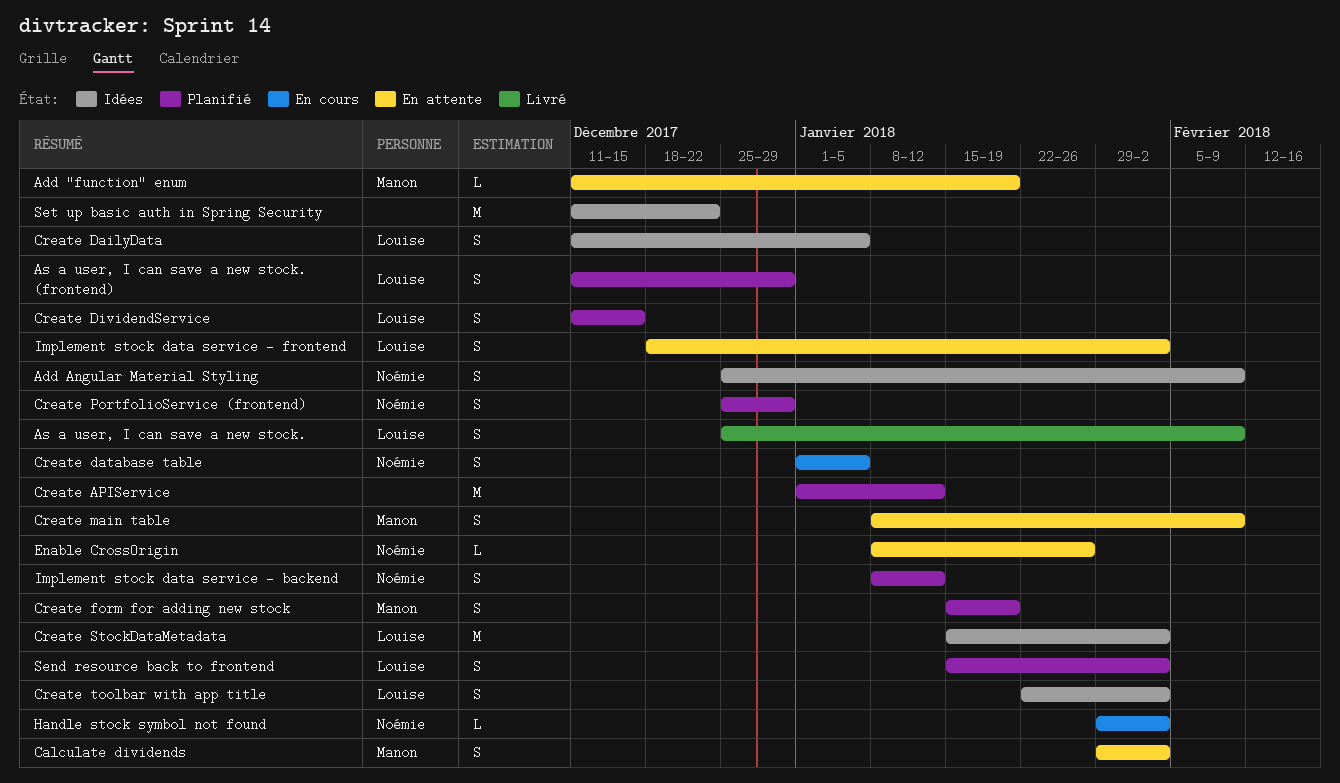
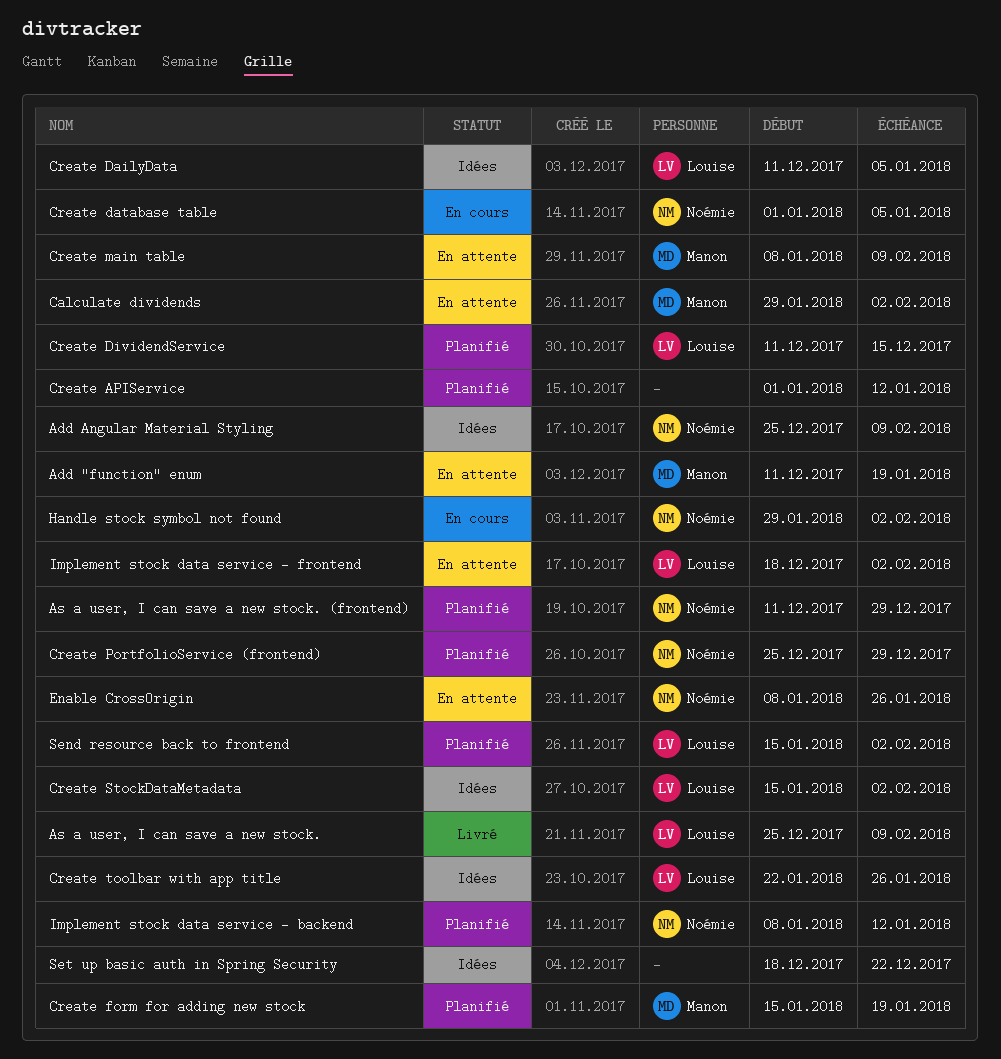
As a user, I can save a new stock. (frontend), owner: Louise -> Noémie
Create toolbar with app title, due: Feb 2 -> Jan 26
Set up basic auth in Spring Security, start: Dec 11 -> Dec 18

